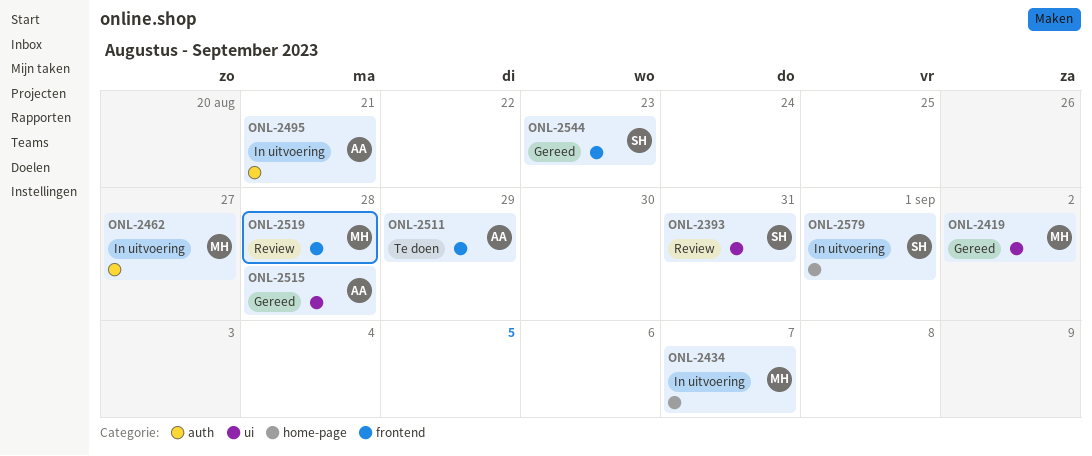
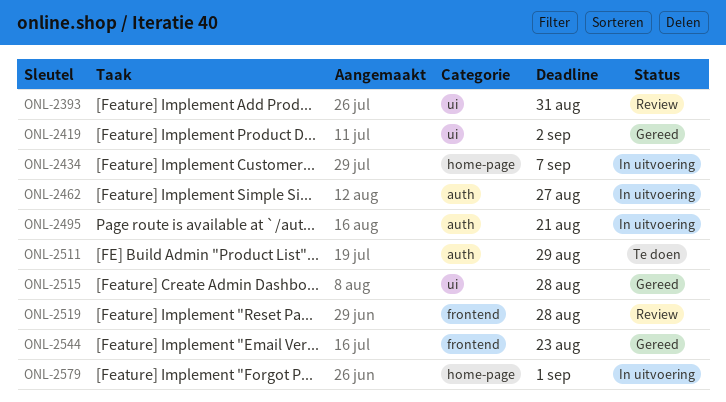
ONL-2511, label: frontend -> auth

